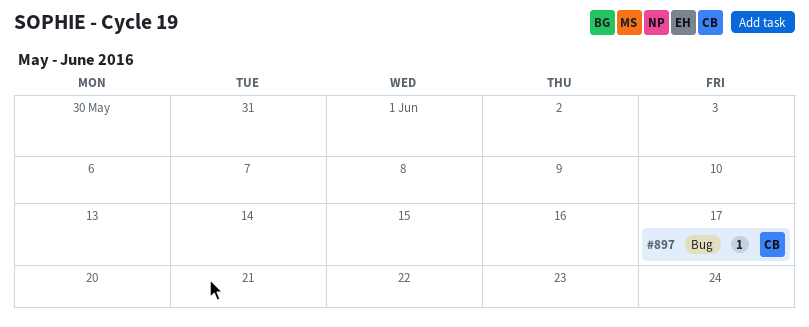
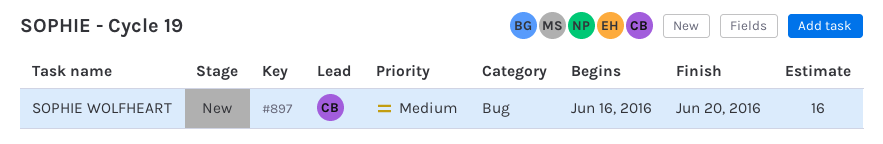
#897, estimate: 1 -> 16
#897, due: Jun 17 -> Jun 20

